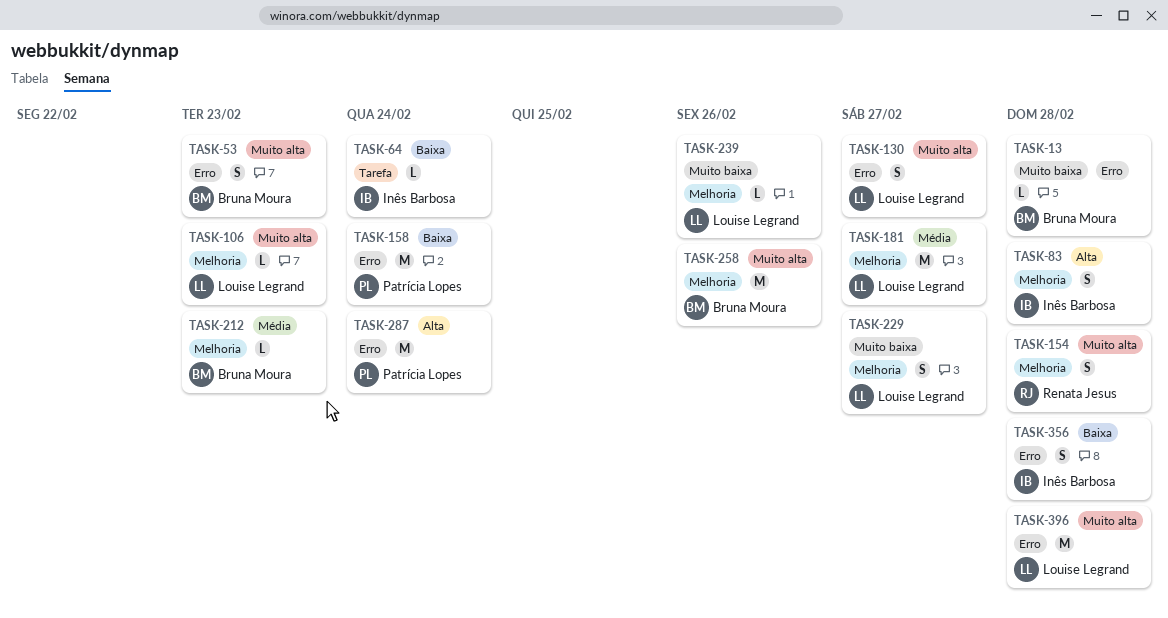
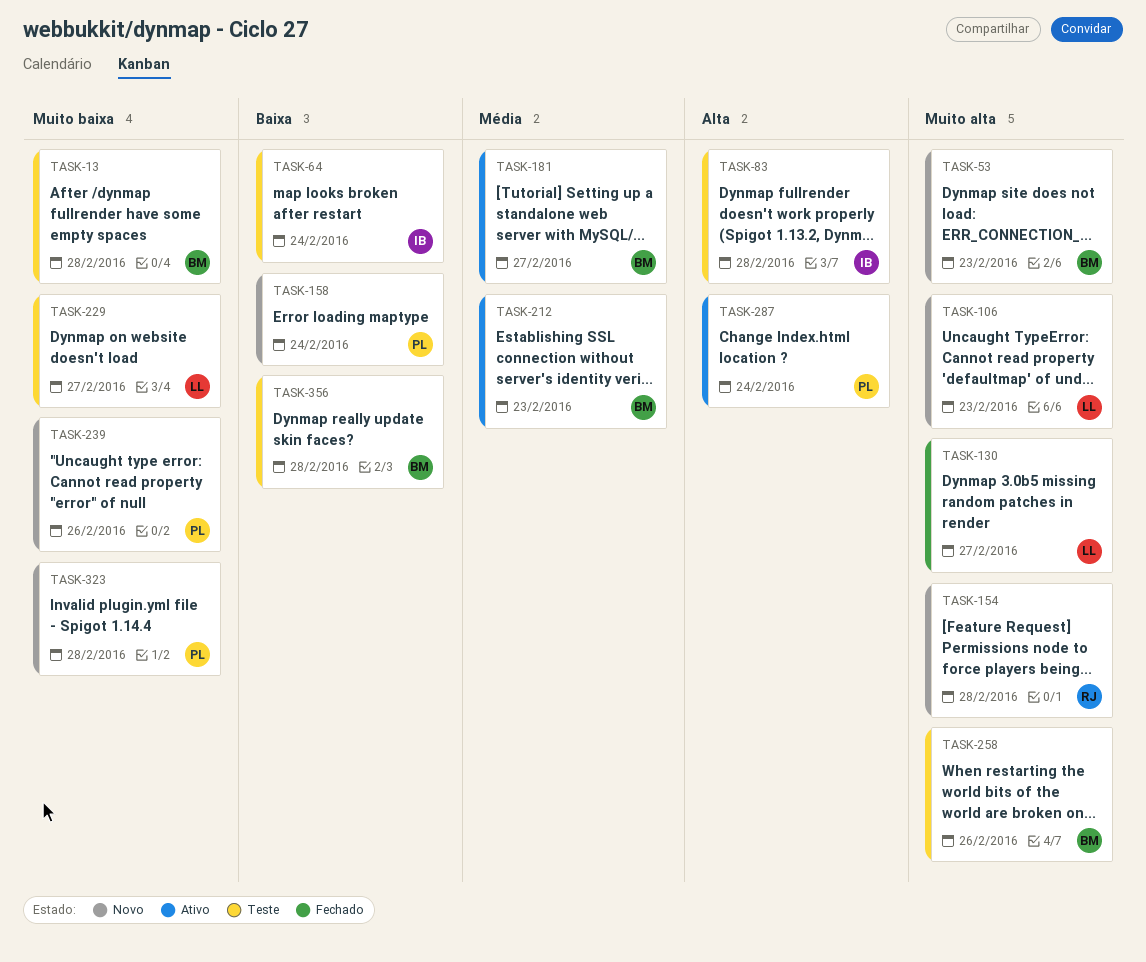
TASK-181, owner: Louise Legrand -> Bruna Moura
TASK-239, owner: Louise Legrand -> Patrícia Lopes
TASK-323: none -> present
TASK-356, owner: Inês Barbosa -> Bruna Moura
TASK-396: present -> none

